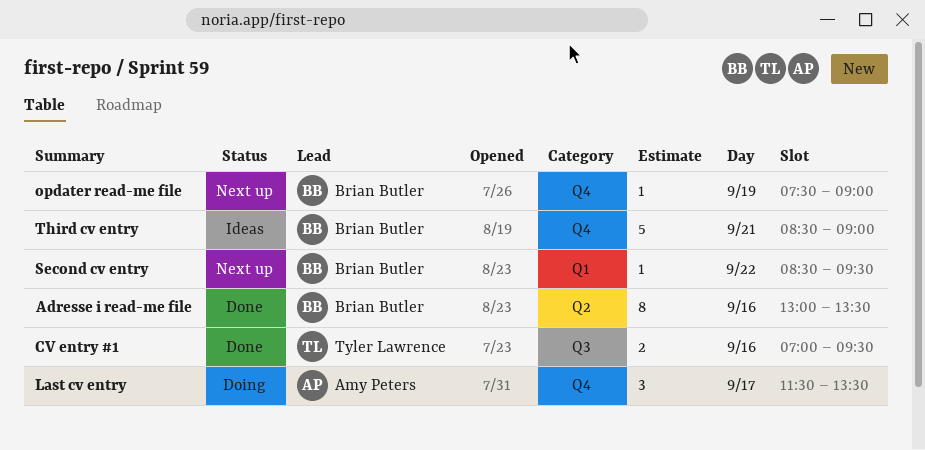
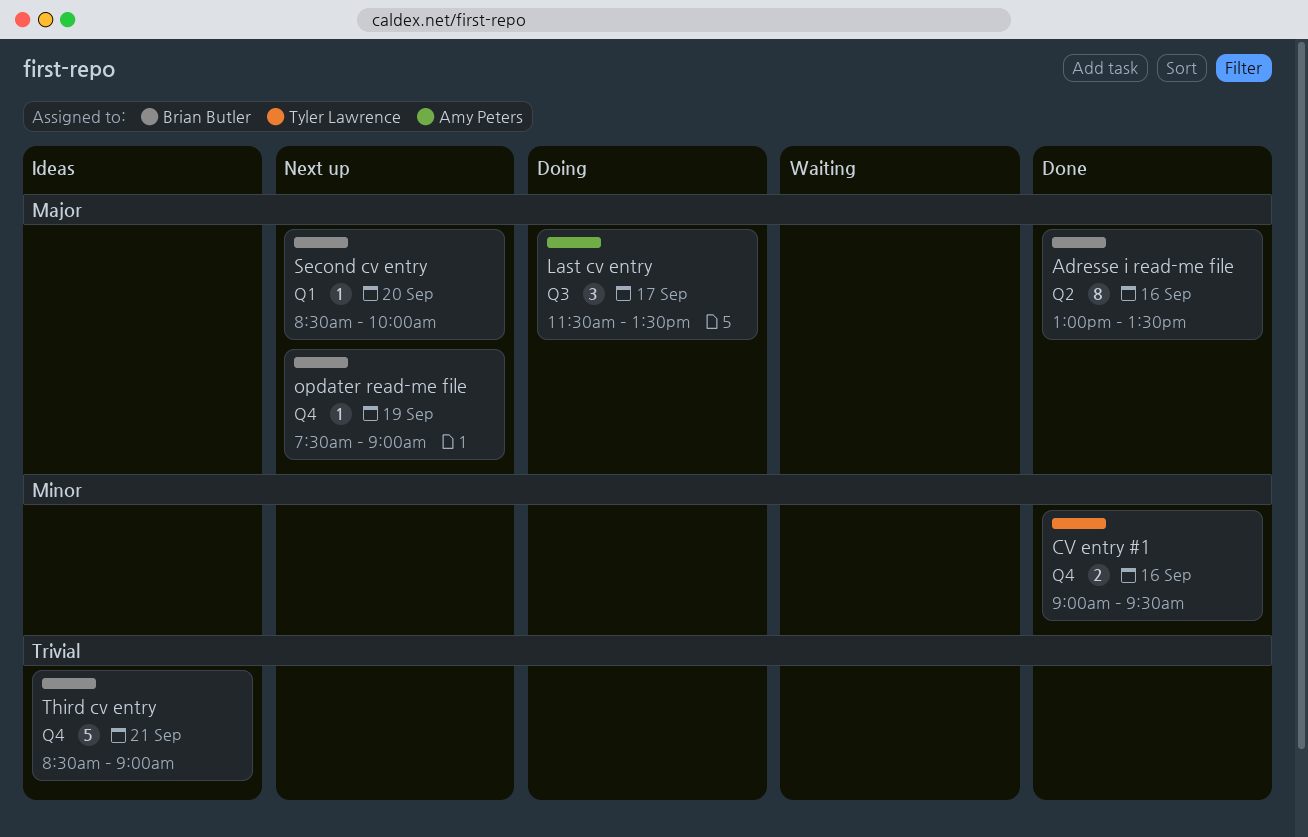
CV entry #1, label: Q3 -> Q4
CV entry #1, begins: 07:00 -> 09:00
Last cv entry, label: Q4 -> Q3
Second cv entry, day: Sep 22 -> Sep 20
Second cv entry, ends: 09:30 -> 10:00

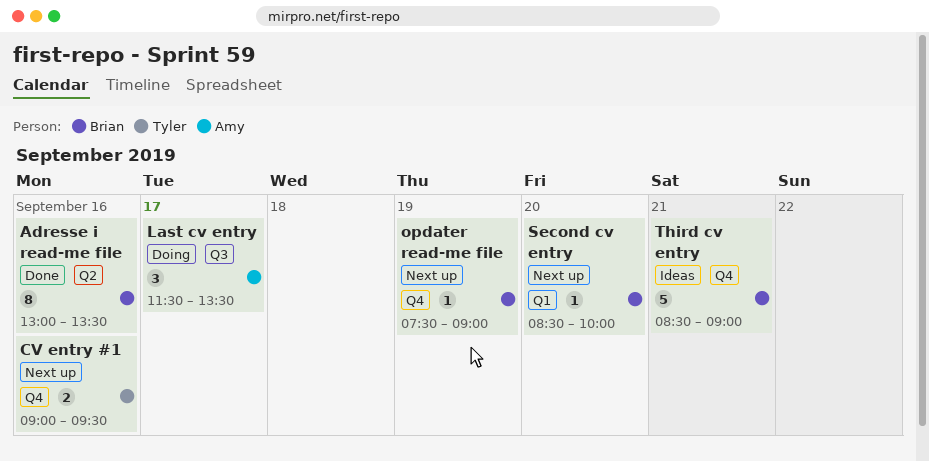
CV entry #1, status: Done -> Next up

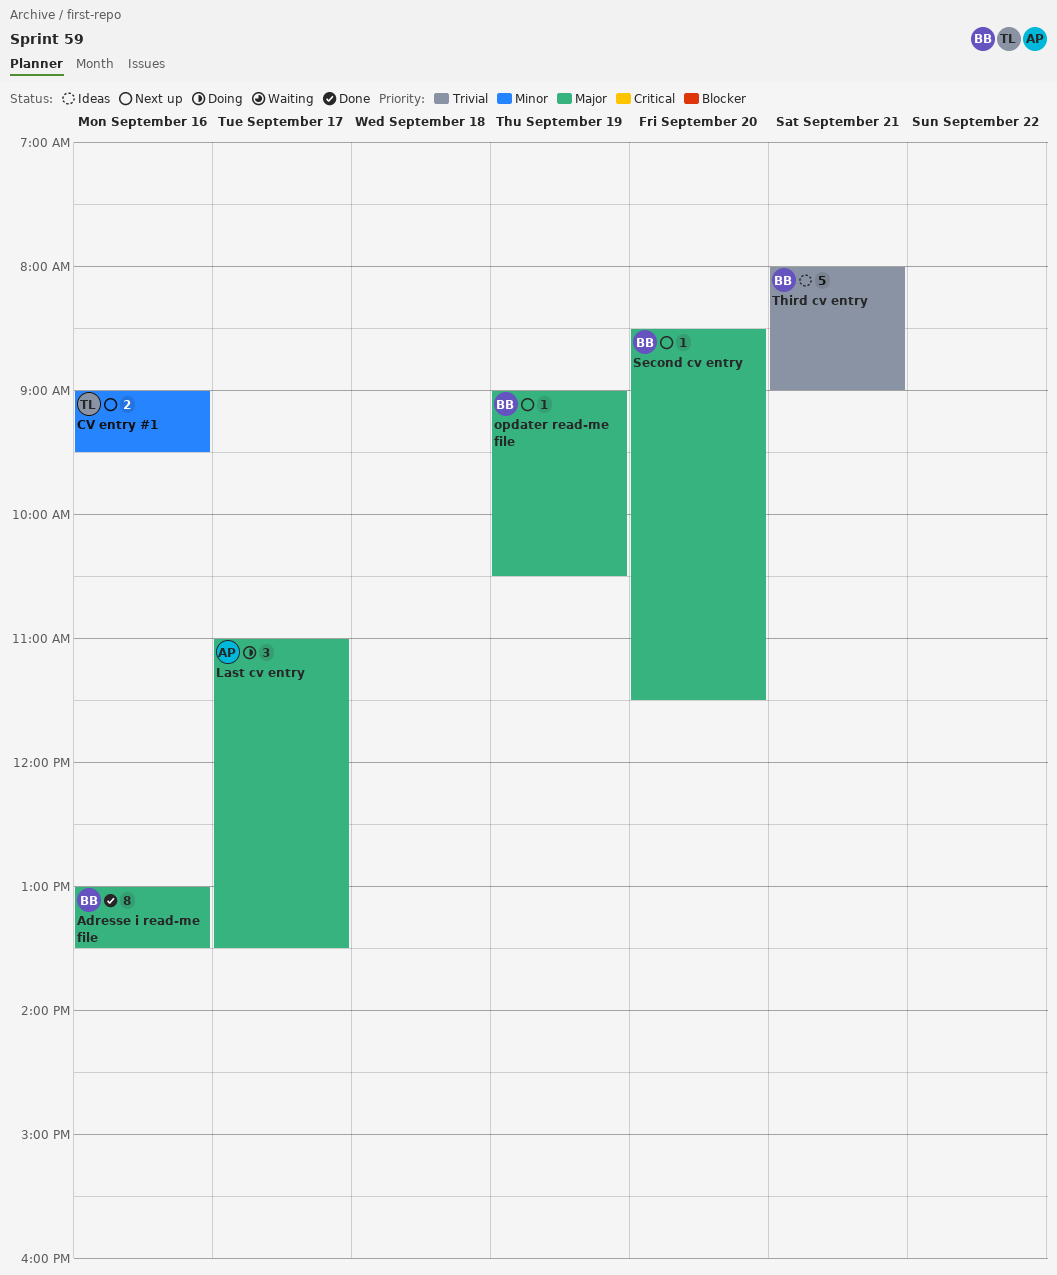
Last cv entry, begins: 11:30 -> 11:00
opdater read-me file, begins: 07:30 -> 09:00
opdater read-me file, ends: 09:00 -> 10:30
Second cv entry, ends: 10:00 -> 11:30
Third cv entry, begins: 08:30 -> 08:00

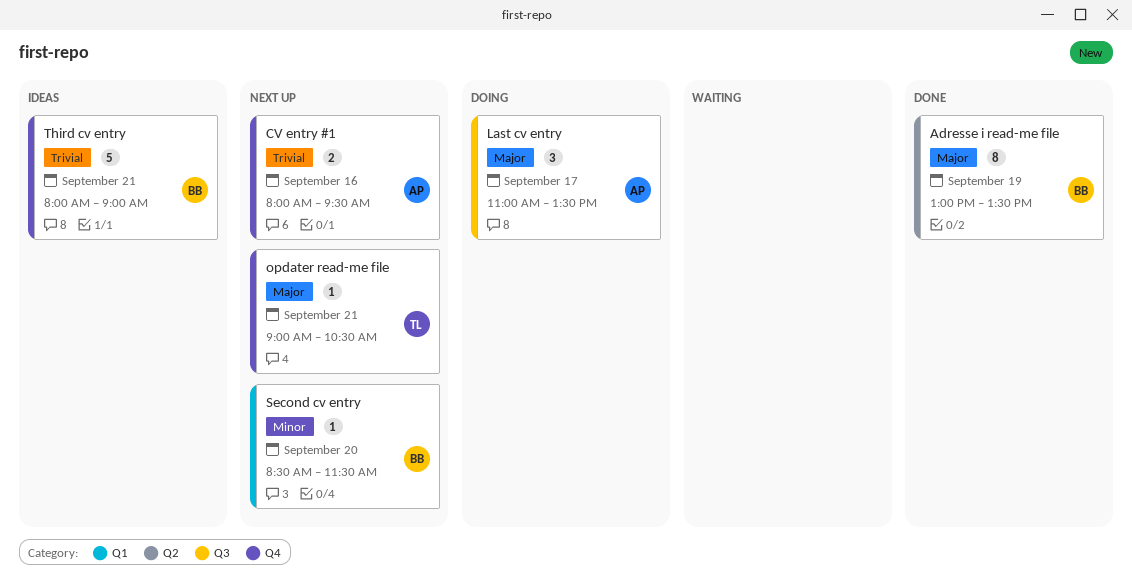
Adresse i read-me file, day: Sep 16 -> Sep 19
CV entry #1, owner: TL -> AP
CV entry #1, priority: Minor -> Trivial
CV entry #1, begins: 09:00 -> 08:00
opdater read-me file, owner: BB -> TL
opdater read-me file, day: Sep 19 -> Sep 21
Second cv entry, priority: Major -> Minor

